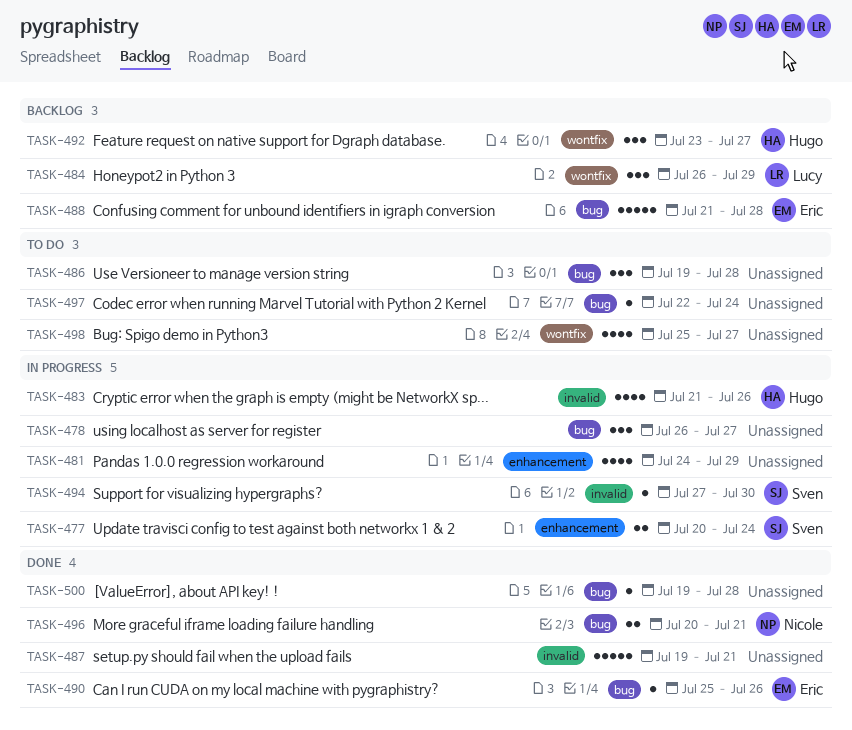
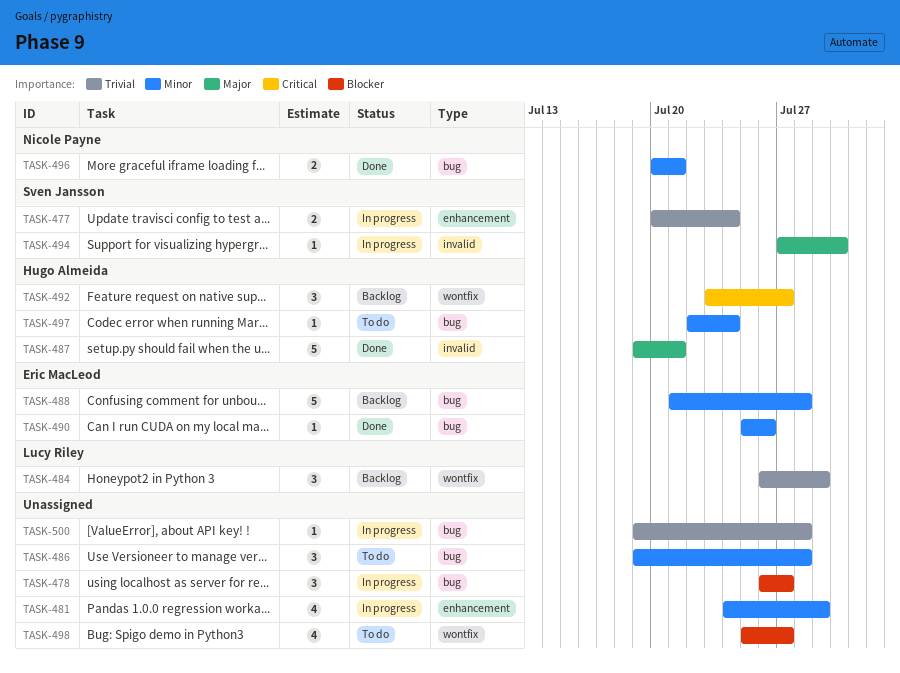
TASK-483: present -> none
TASK-487, owner: none -> Hugo Almeida
TASK-497, owner: none -> Hugo Almeida
TASK-500, status: Done -> In progress

